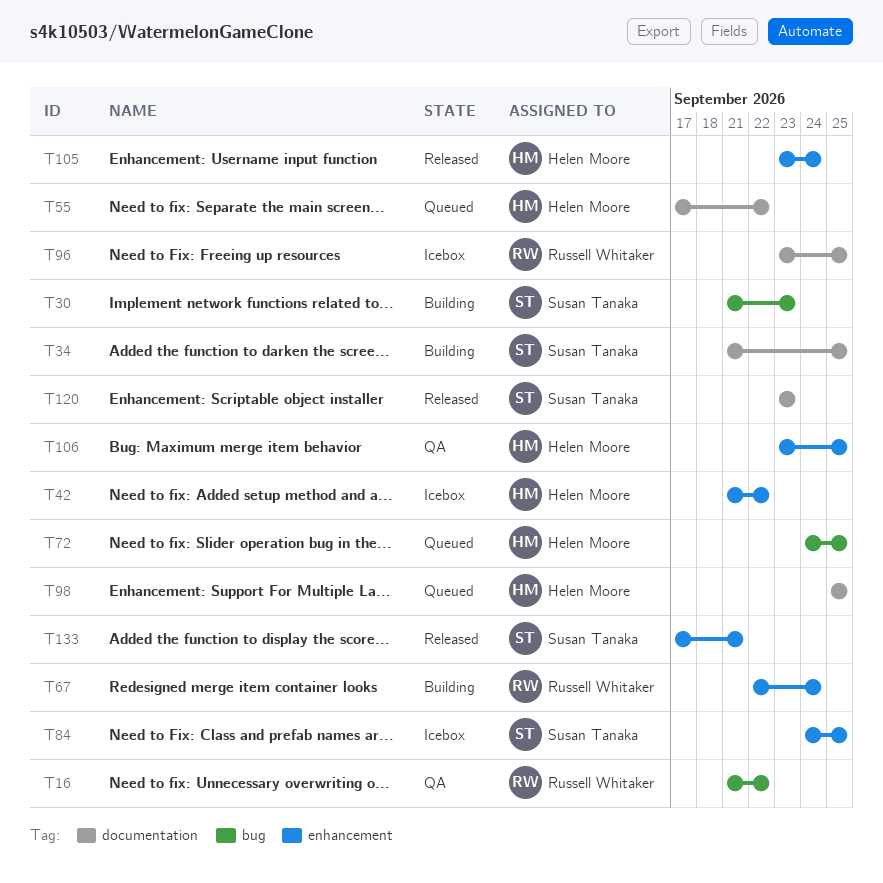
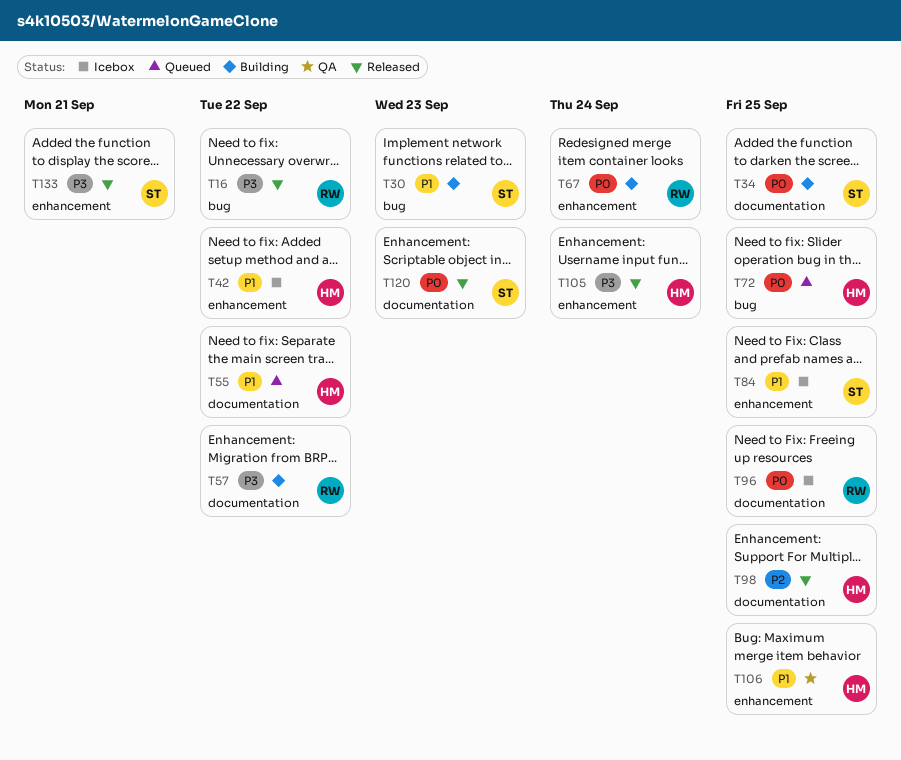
T16, status: QA -> Released
T57: none -> present
T98, status: Queued -> Released

